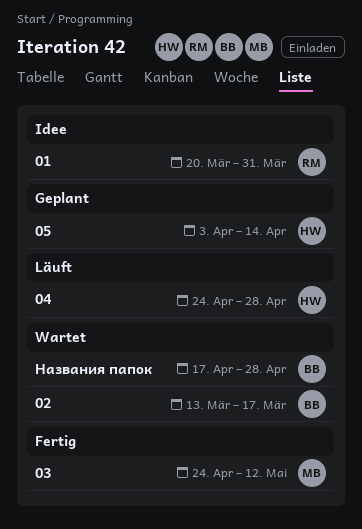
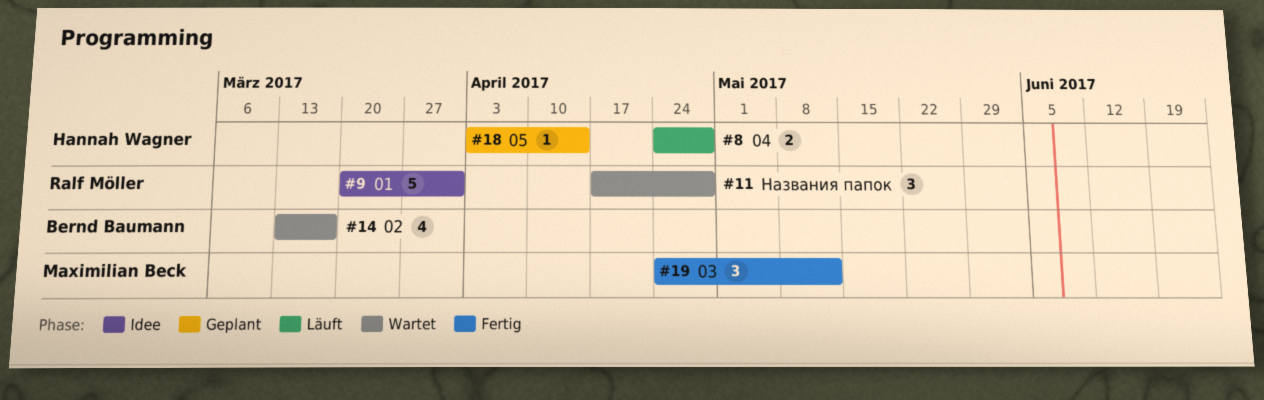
Названия папок, owner: Bernd Baumann -> Ralf Möller

